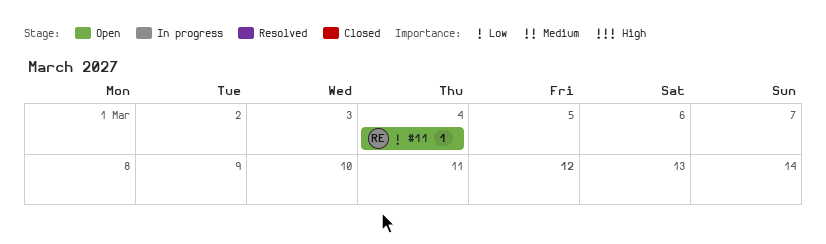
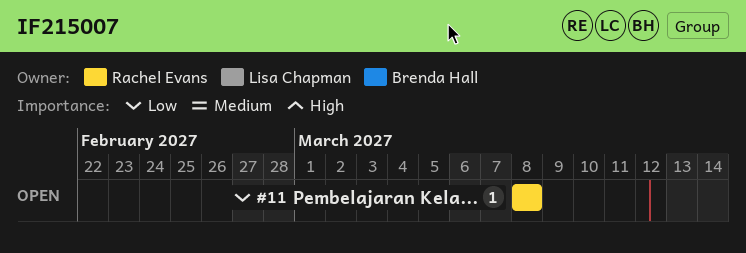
#11, start: Mar 4 -> Mar 8
#11, due: Mar 4 -> Mar 8

